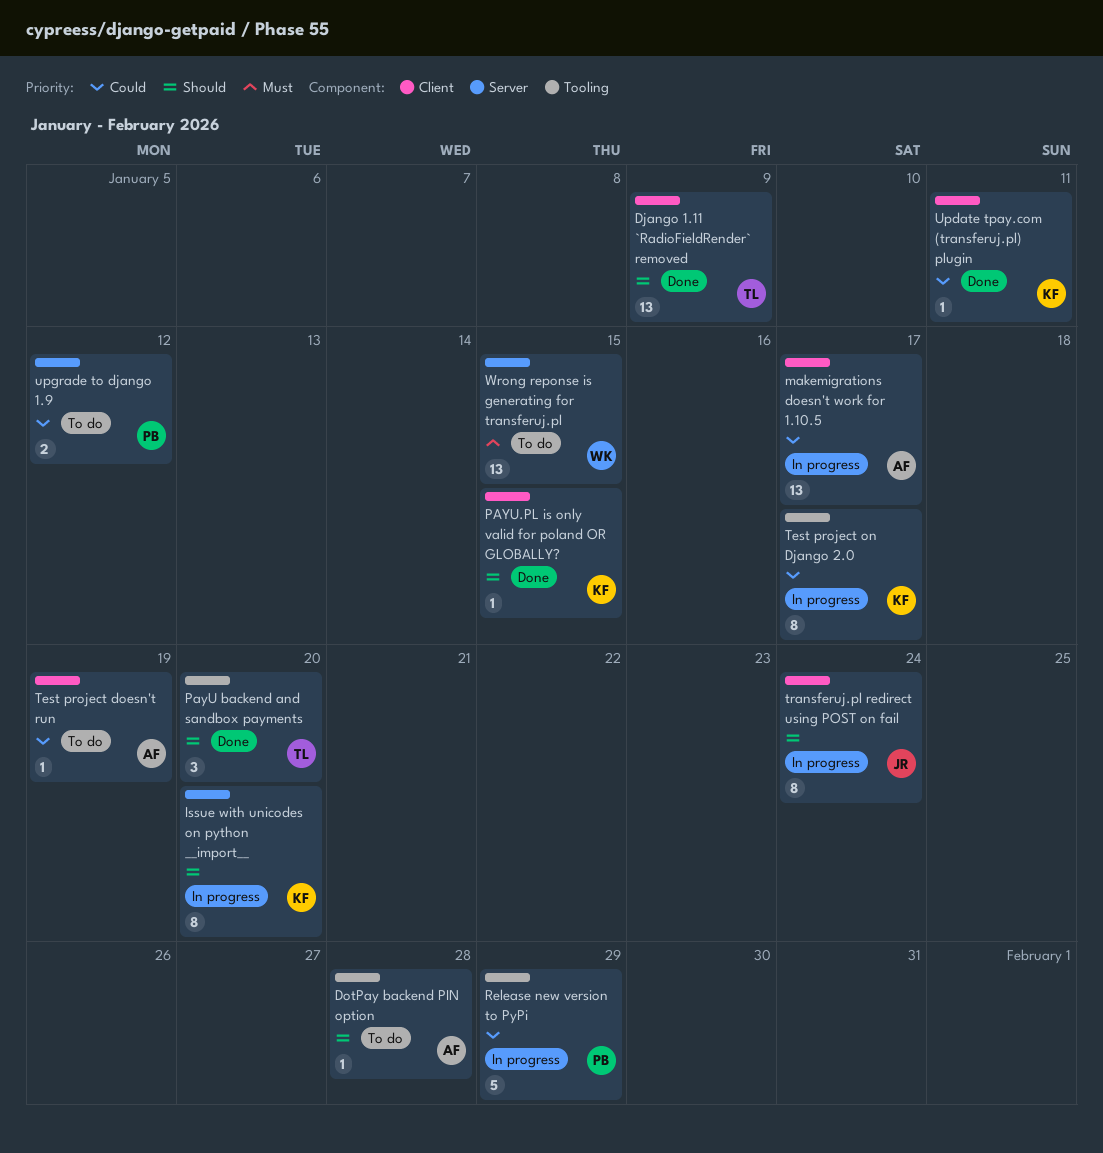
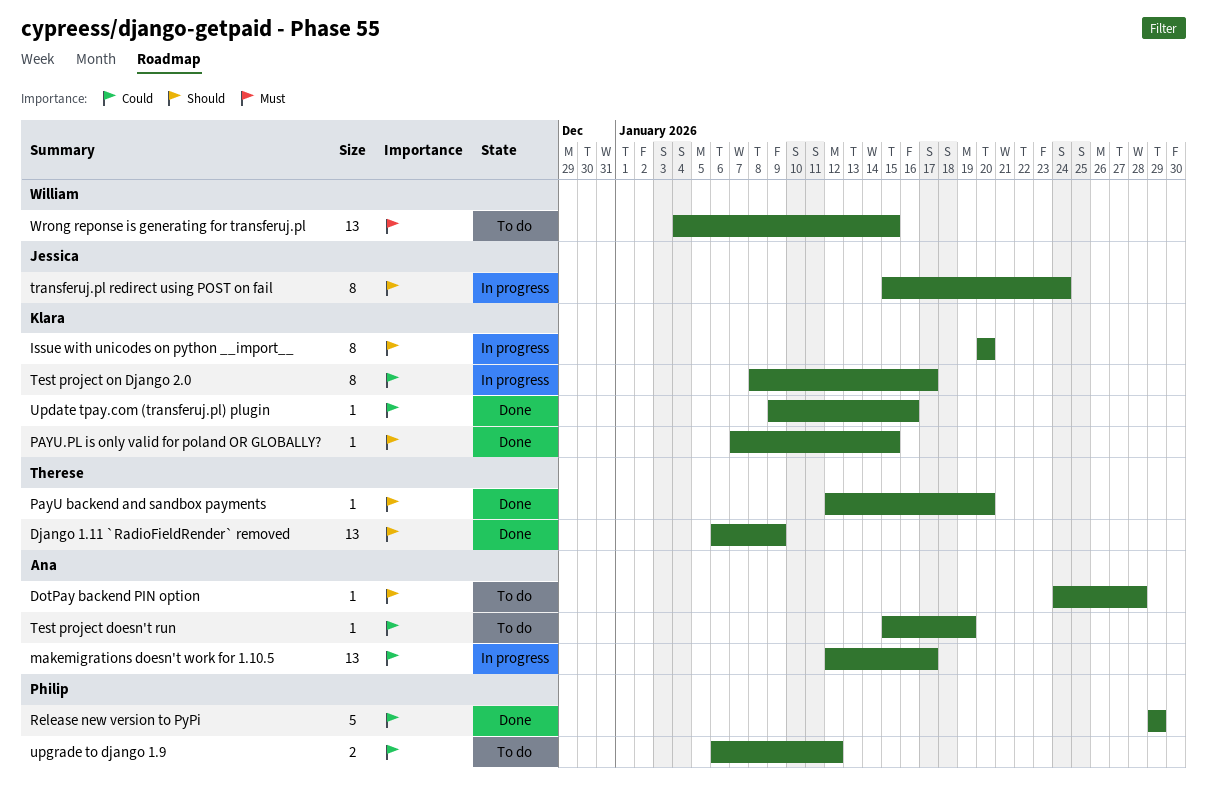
PayU backend and sandbox payments, estimate: 3 -> 1
Release new version to PyPi, status: In progress -> Done
Update tpay.com (transferuj.pl) plugin, due: Jan 11 -> Jan 16

